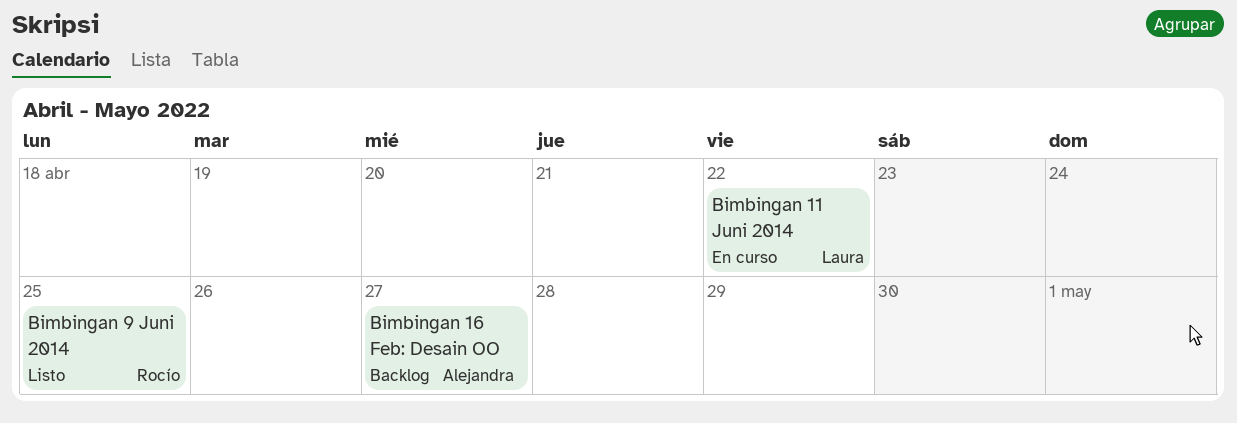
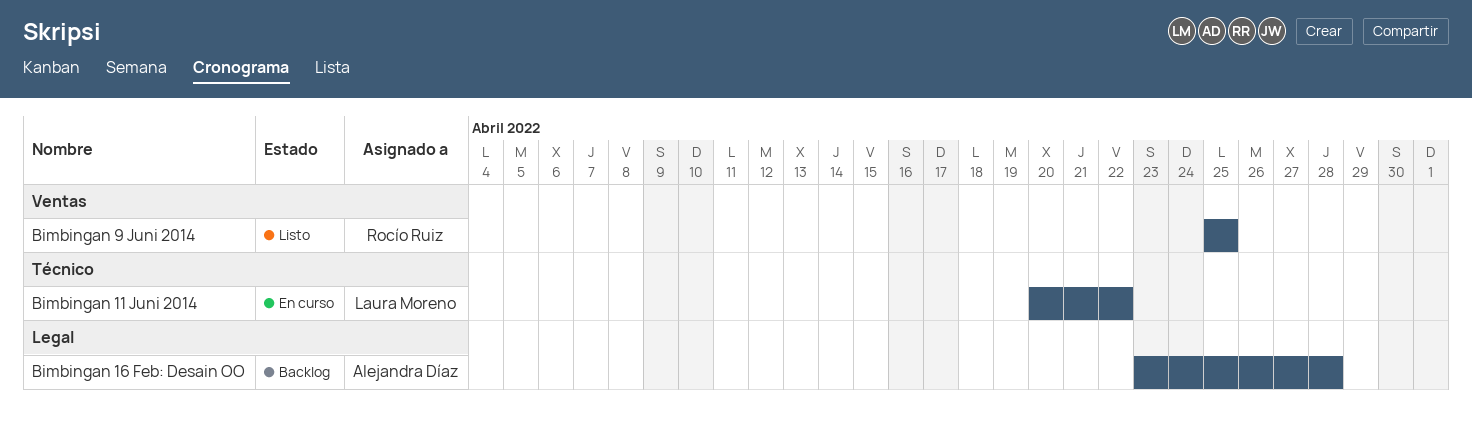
Bimbingan 16 Feb: Desain OO, due: Apr 27 -> Apr 28

